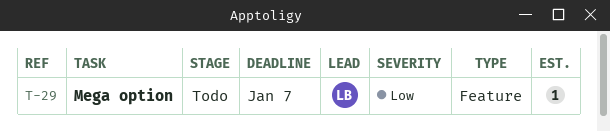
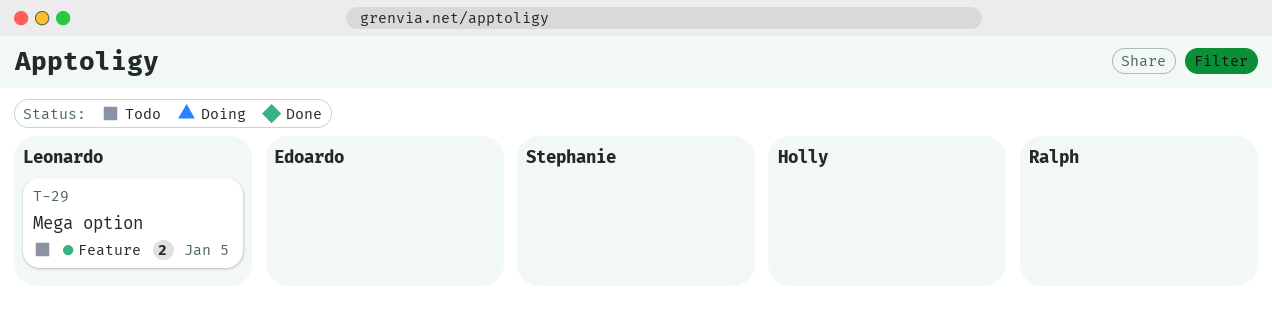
T-29, estimate: 1 -> 2
T-29, due: Jan 7 -> Jan 5

